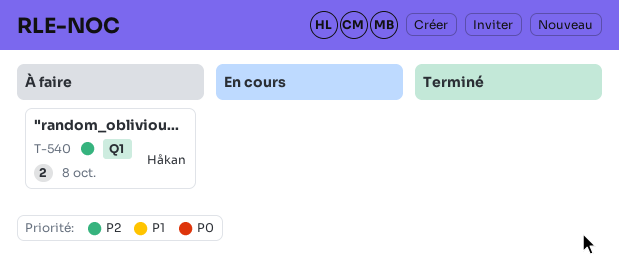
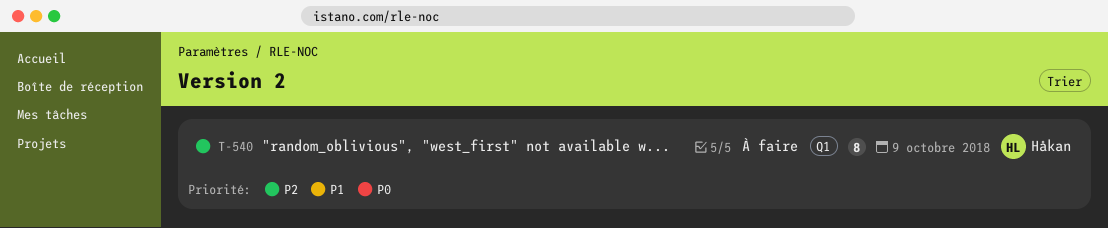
T-540, estimate: 2 -> 8
T-540, due: Oct 8 -> Oct 9

